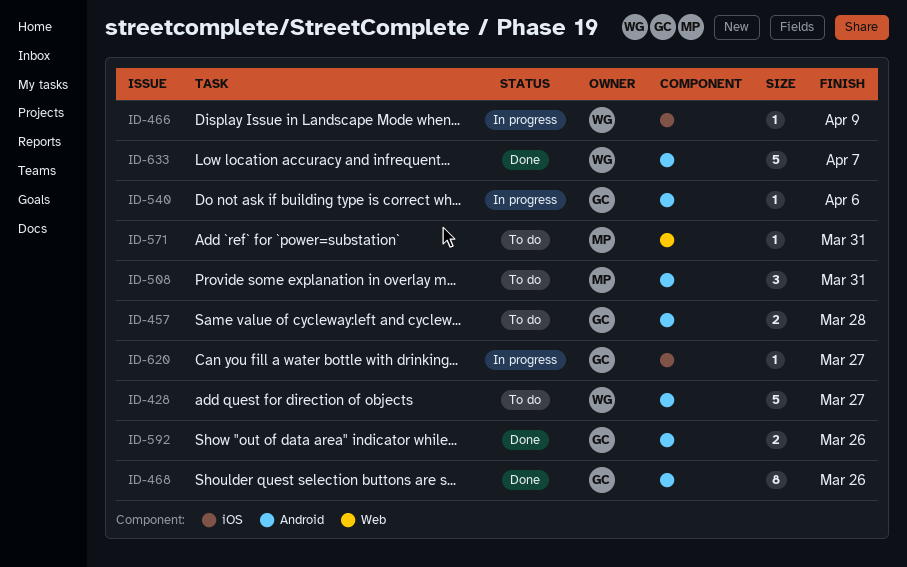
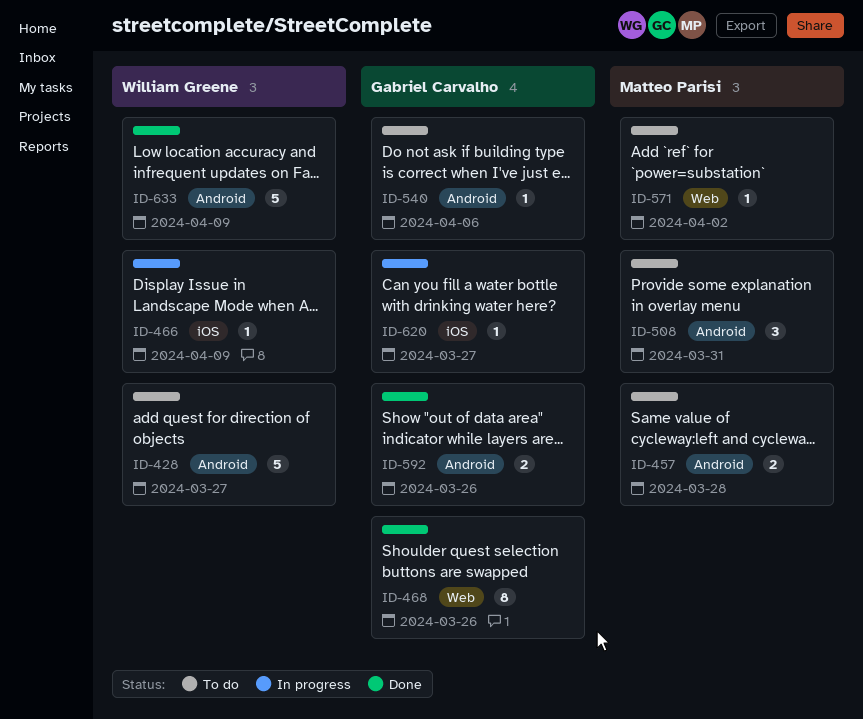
ID-457, owner: Gabriel Carvalho -> Matteo Parisi
ID-468, label: Android -> Web
ID-540, status: In progress -> To do
ID-571, due: Mar 31 -> Apr 2
ID-633, due: Apr 7 -> Apr 9

